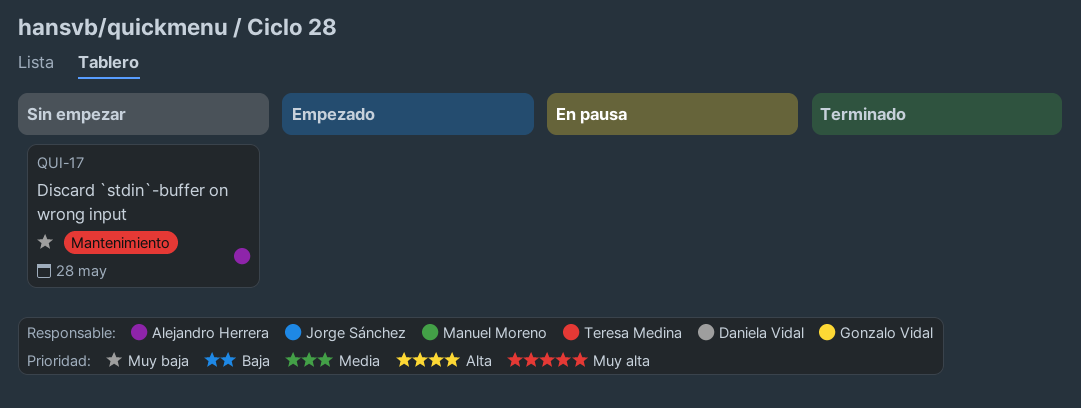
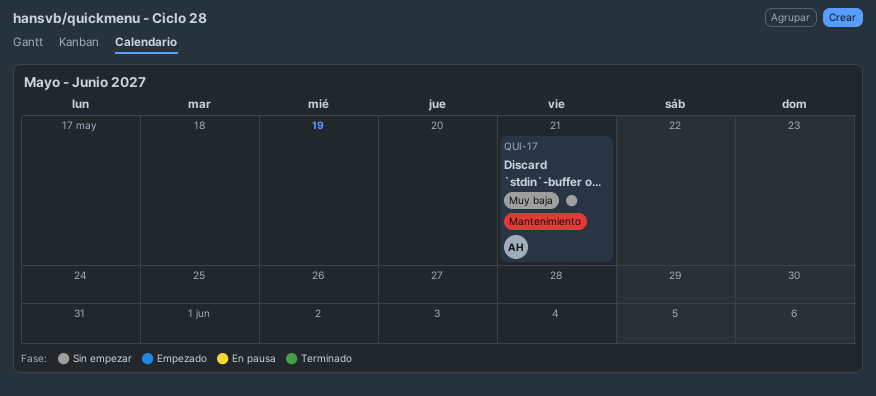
QUI-17, due: May 28 -> May 21

